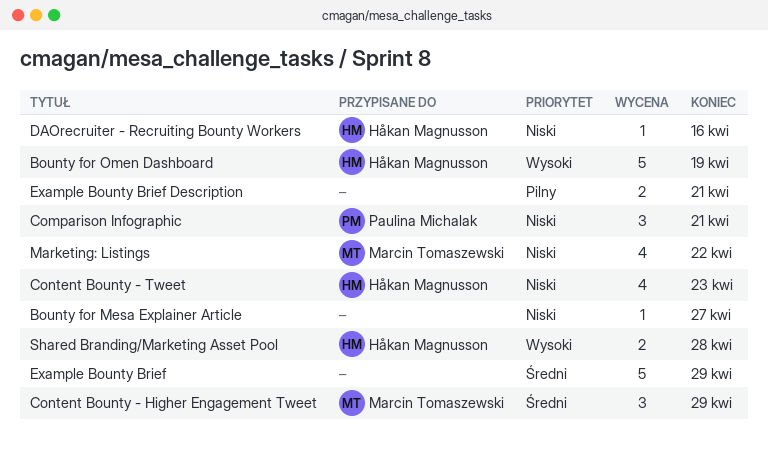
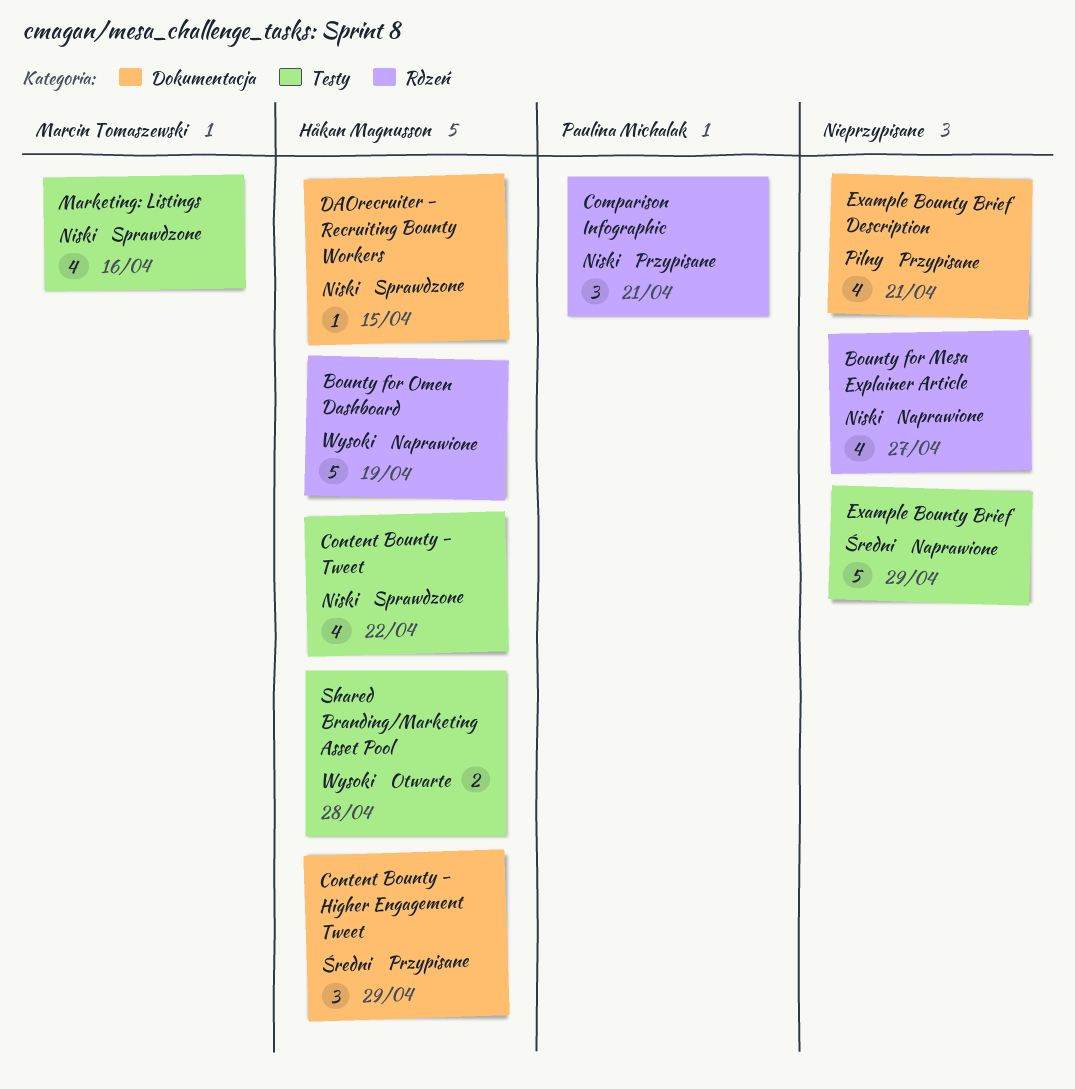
Bounty for Mesa Explainer Article, estimate: 1 -> 4
Content Bounty - Higher Engagement Tweet, owner: Marcin Tomaszewski -> Håkan Magnusson
Content Bounty - Tweet, due: Apr 23 -> Apr 22
DAOrecruiter - Recruiting Bounty Workers, due: Apr 16 -> Apr 15
Example Bounty Brief Description, estimate: 2 -> 4
Marketing: Listings, due: Apr 22 -> Apr 16

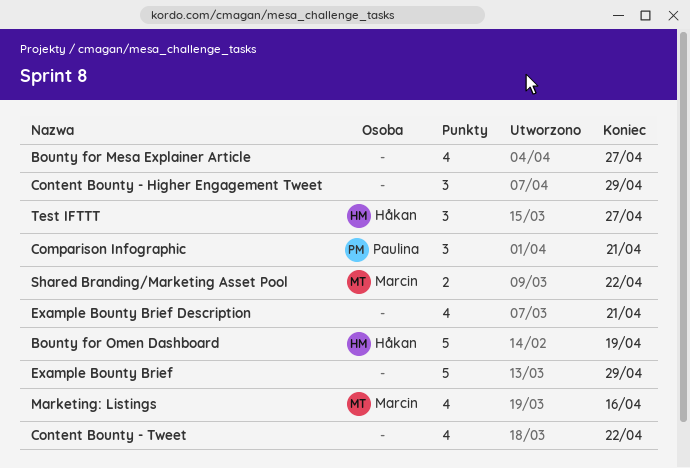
Content Bounty - Higher Engagement Tweet, owner: Håkan Magnusson -> none
Content Bounty - Tweet, owner: Håkan Magnusson -> none
DAOrecruiter - Recruiting Bounty Workers: present -> none
Shared Branding/Marketing Asset Pool, owner: Håkan Magnusson -> Marcin Tomaszewski
Shared Branding/Marketing Asset Pool, due: Apr 28 -> Apr 22
Test IFTTT: none -> present

